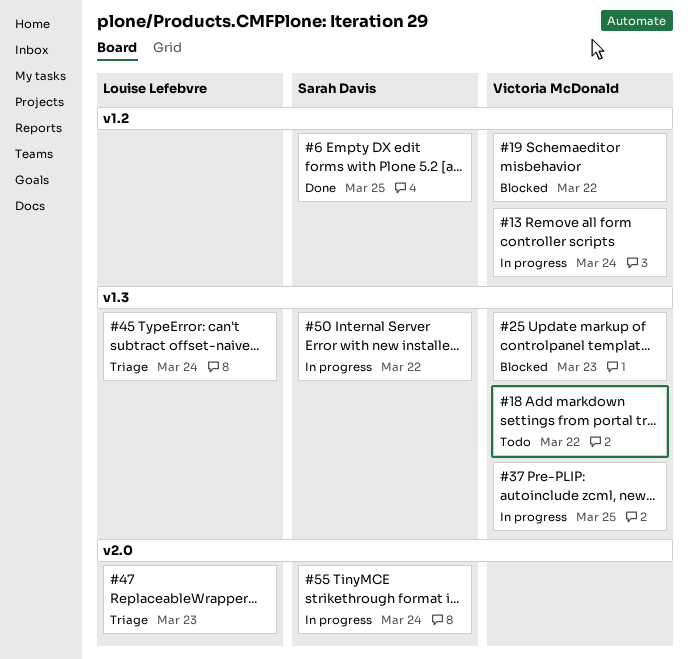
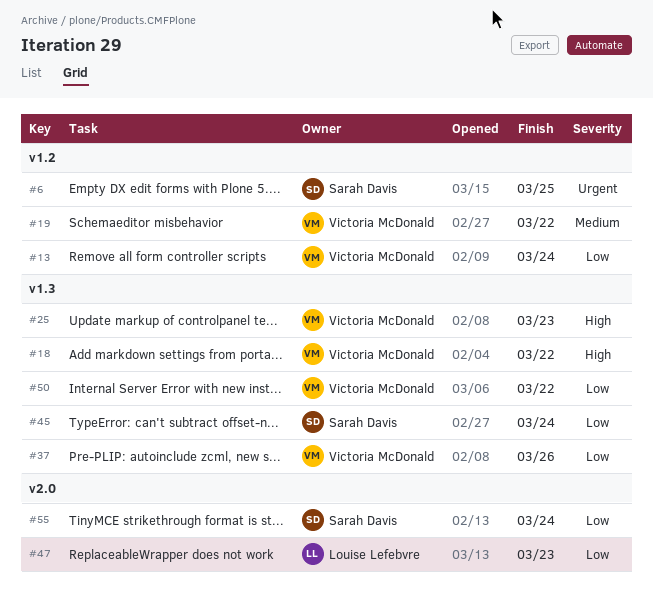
#37, due: Mar 25 -> Mar 26
#45, owner: Louise Lefebvre -> Sarah Davis
#50, owner: Sarah Davis -> Victoria McDonald

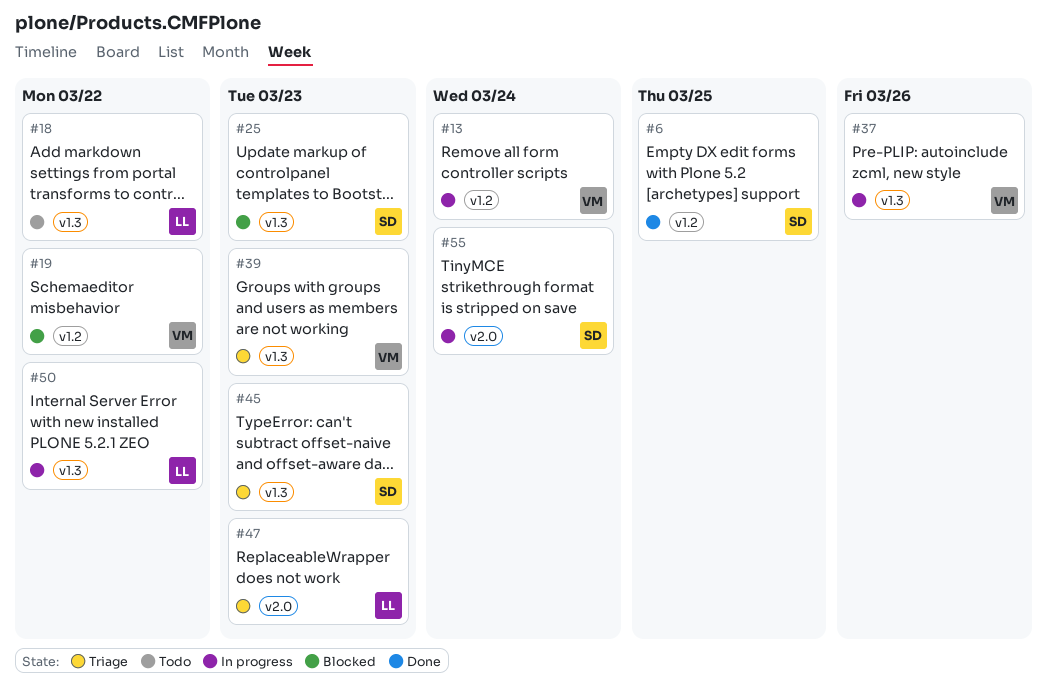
#18, owner: Victoria McDonald -> Louise Lefebvre
#25, owner: Victoria McDonald -> Sarah Davis
#39: none -> present
#45, due: Mar 24 -> Mar 23
#50, owner: Victoria McDonald -> Louise Lefebvre

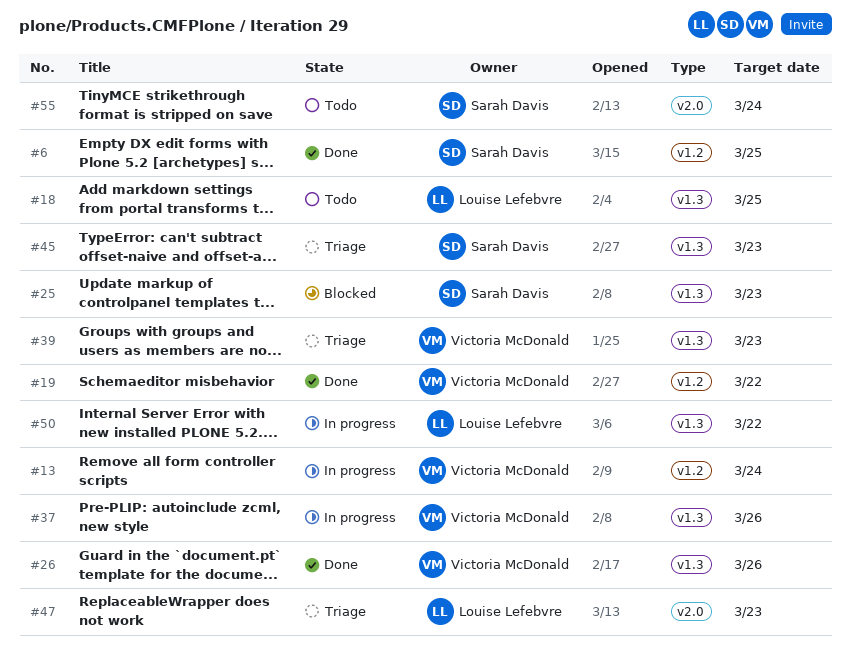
#18, due: Mar 22 -> Mar 25
#19, status: Blocked -> Done
#26: none -> present
#55, status: In progress -> Todo

